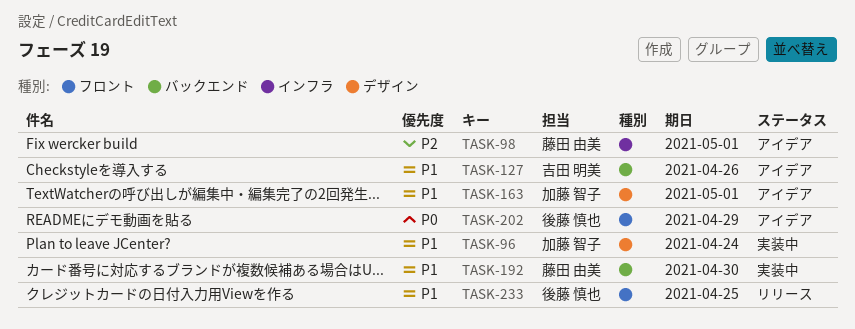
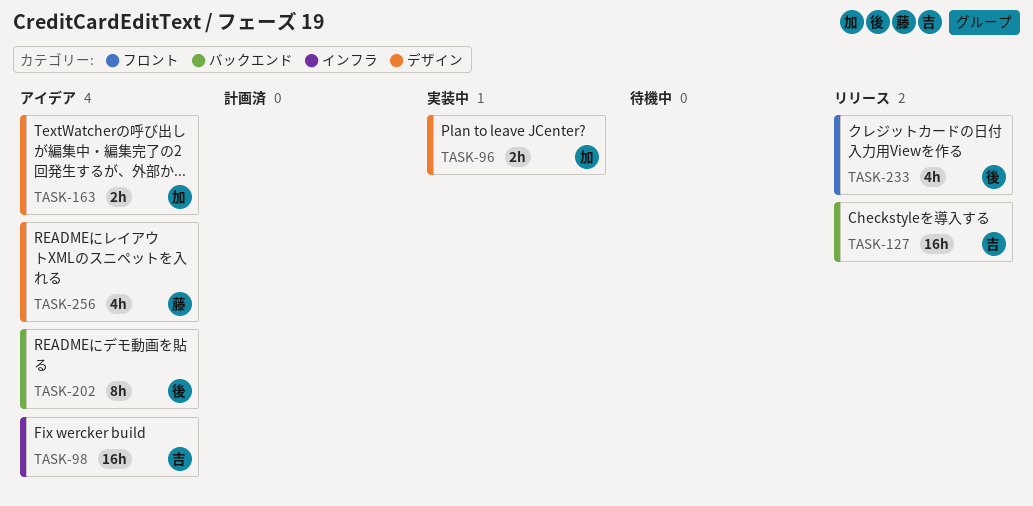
TASK-98, owner: 藤田 由美 -> 吉田 明美
TASK-127, status: アイデア -> リリース
TASK-192: present -> none
TASK-202, label: フロント -> バックエンド
TASK-256: none -> present

